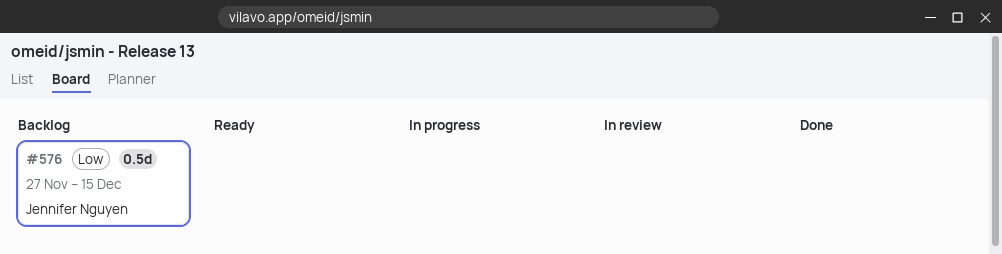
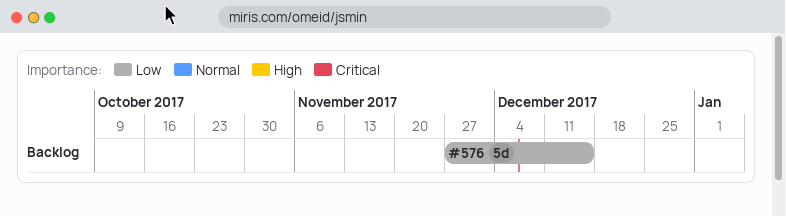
#576, estimate: 0.5d -> 5d

